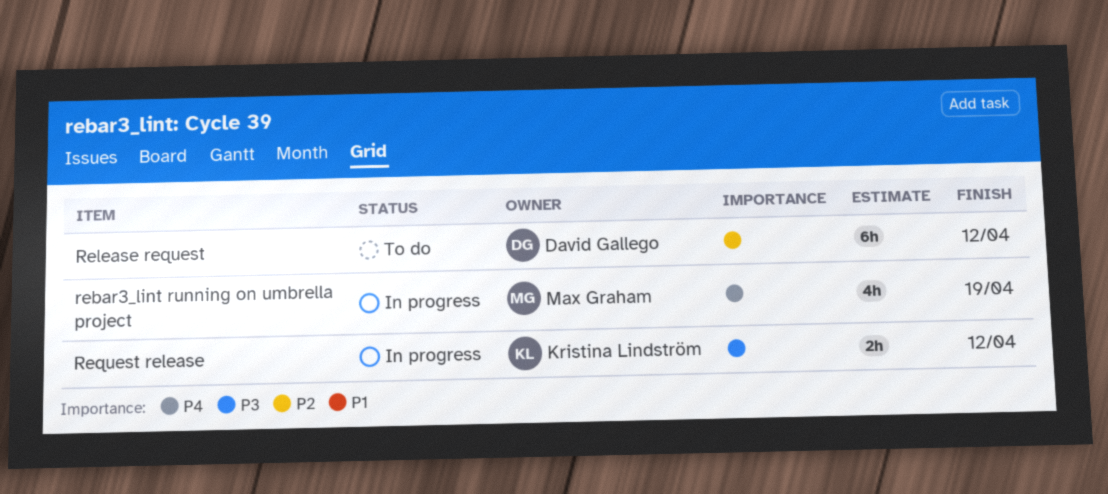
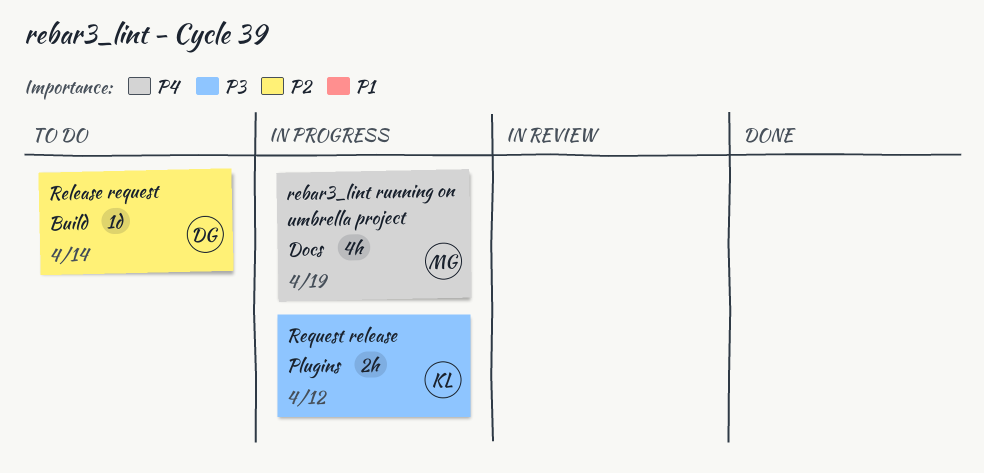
Release request, estimate: 6h -> 1d
Release request, due: Apr 12 -> Apr 14

